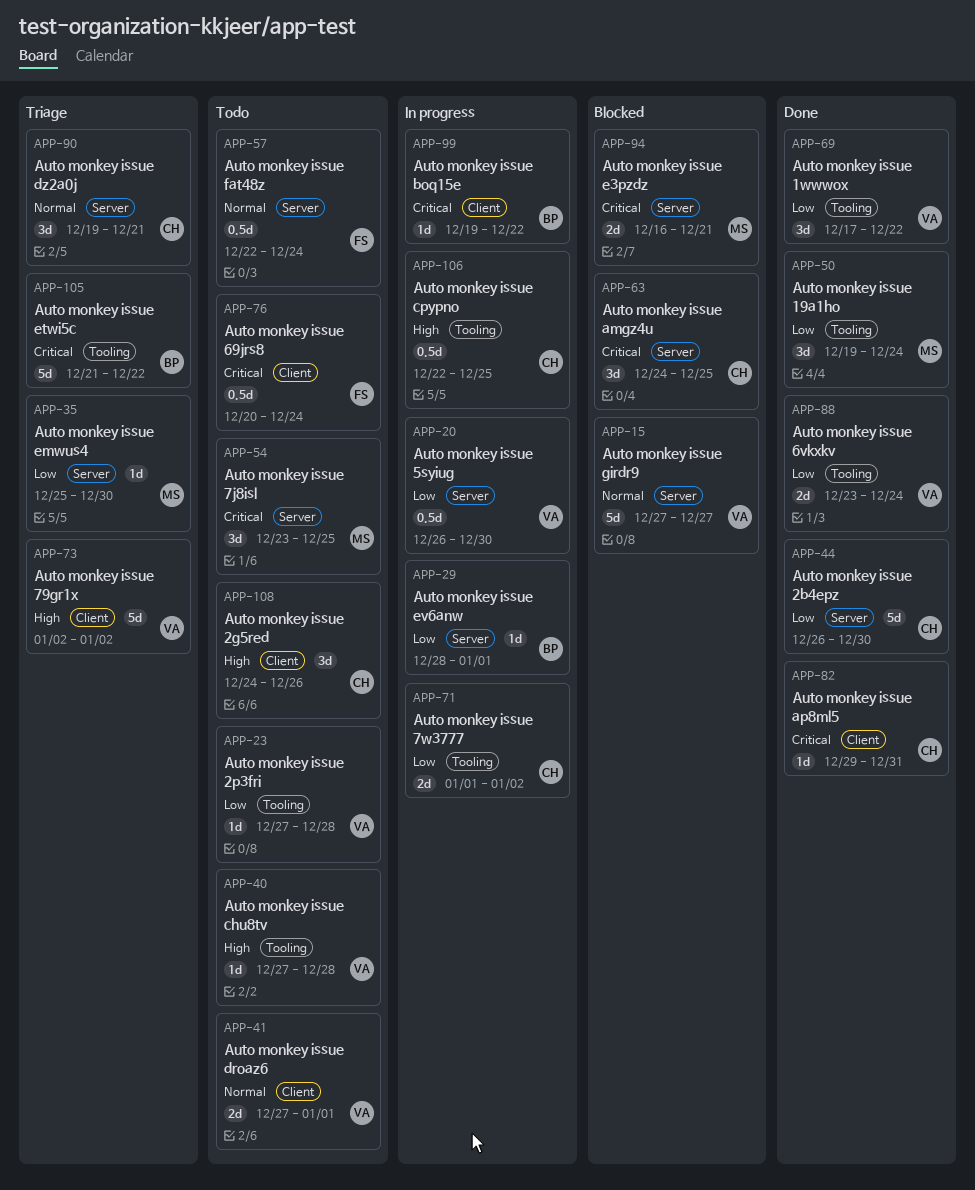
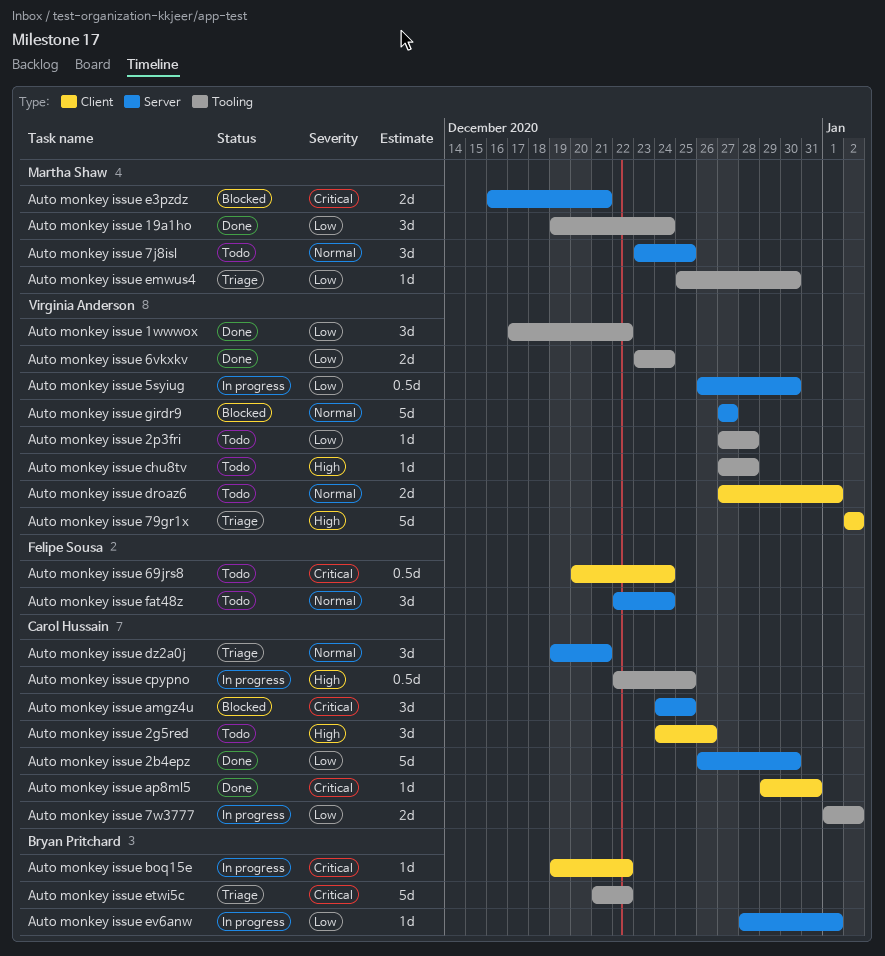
Auto monkey issue 7j8isl, priority: Critical -> Normal
Auto monkey issue emwus4, label: Server -> Tooling
Auto monkey issue fat48z, estimate: 0.5d -> 3d

